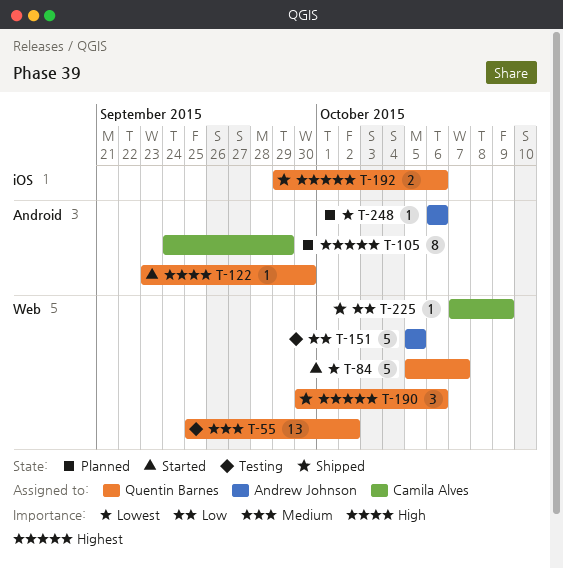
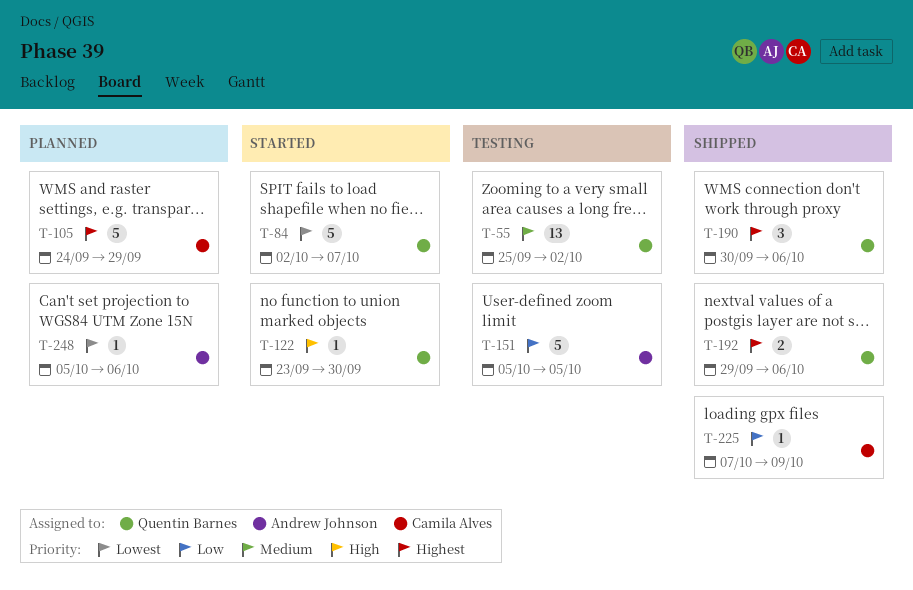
T-84, start: Oct 5 -> Oct 2
T-105, estimate: 8 -> 5
T-248, start: Oct 6 -> Oct 5

